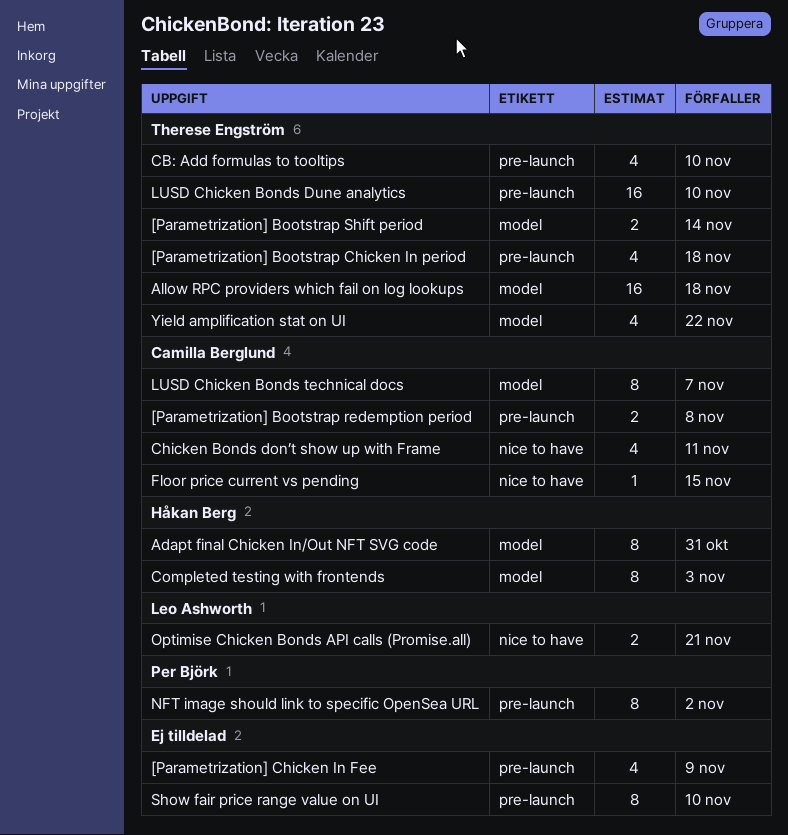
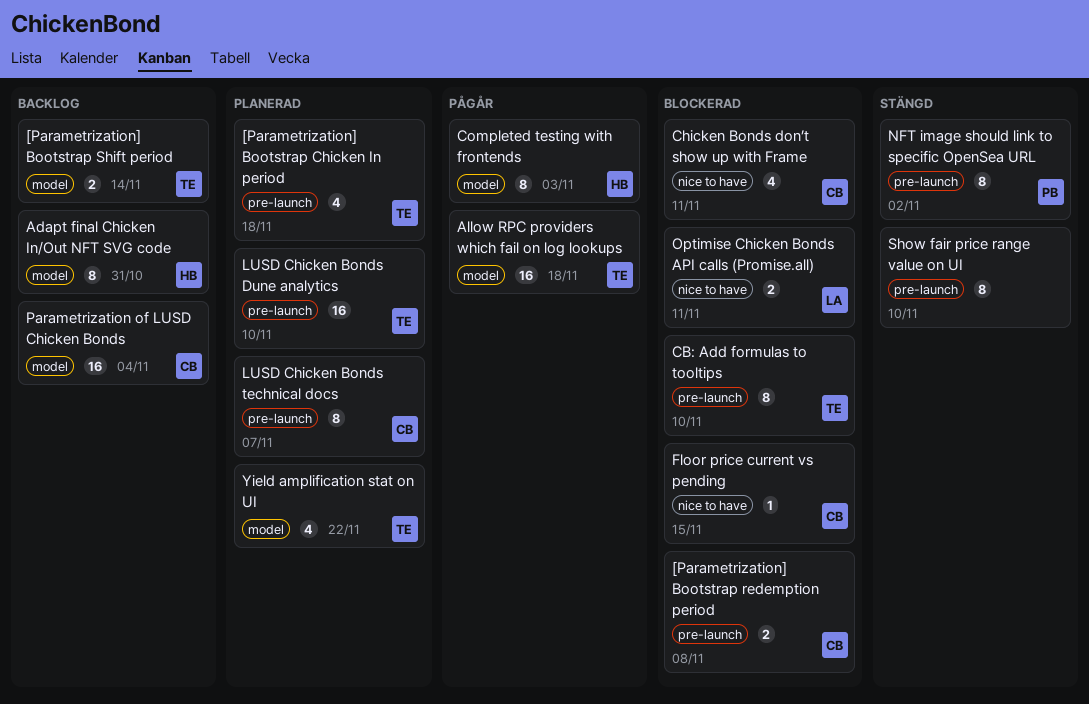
[Parametrization] Chicken In Fee: present -> none
CB: Add formulas to tooltips, estimate: 4 -> 8
LUSD Chicken Bonds technical docs, label: model -> pre-launch
Optimise Chicken Bonds API calls (Promise.all), due: Nov 21 -> Nov 11
Parametrization of LUSD Chicken Bonds: none -> present

